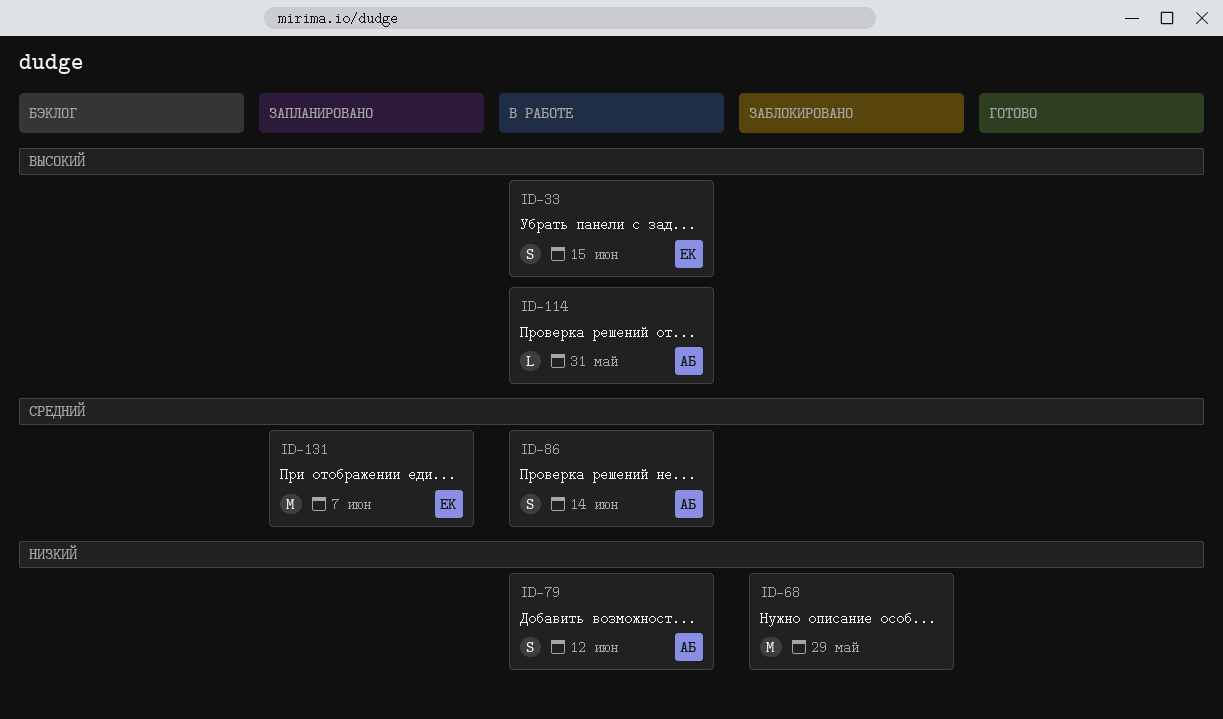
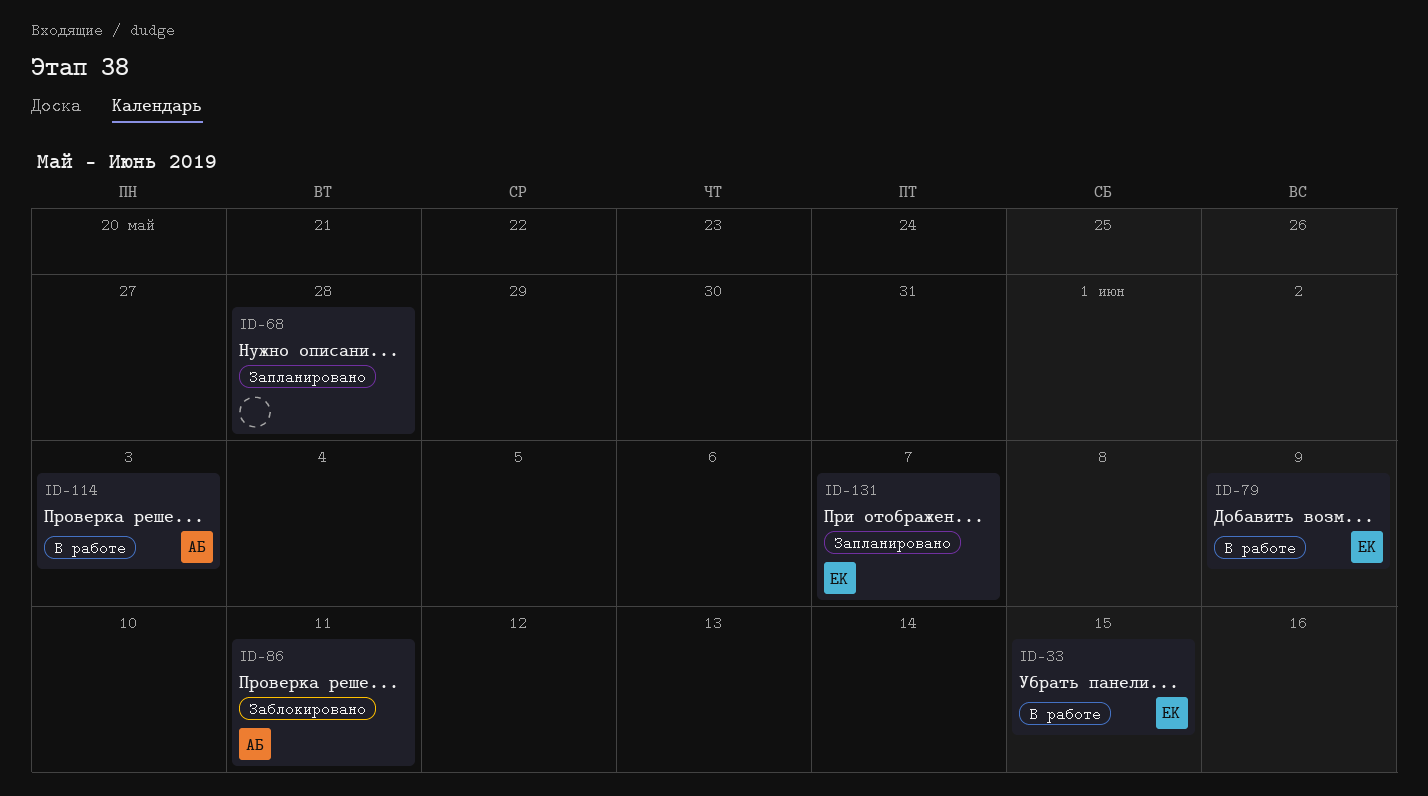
ID-68, status: Заблокировано -> Запланировано
ID-68, due: May 29 -> May 28
ID-79, owner: АБ -> ЕК
ID-79, due: Jun 12 -> Jun 9
ID-86, status: В работе -> Заблокировано
ID-86, due: Jun 14 -> Jun 11
ID-114, due: May 31 -> Jun 3

